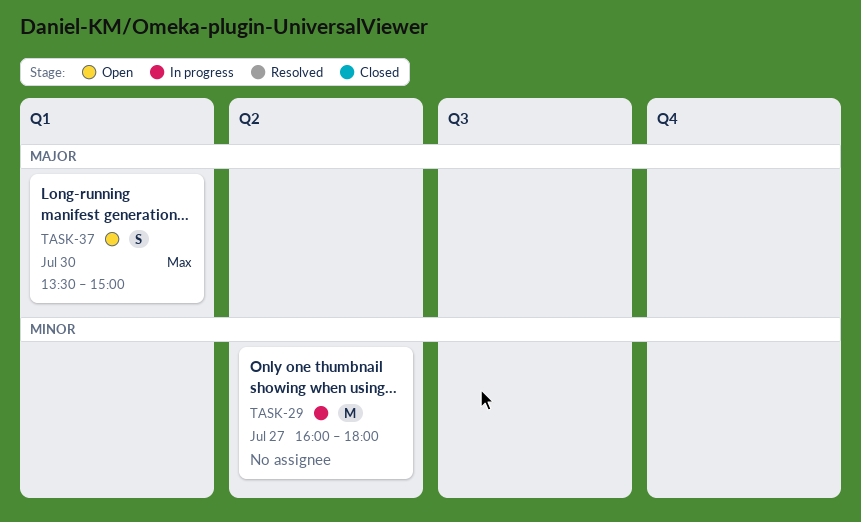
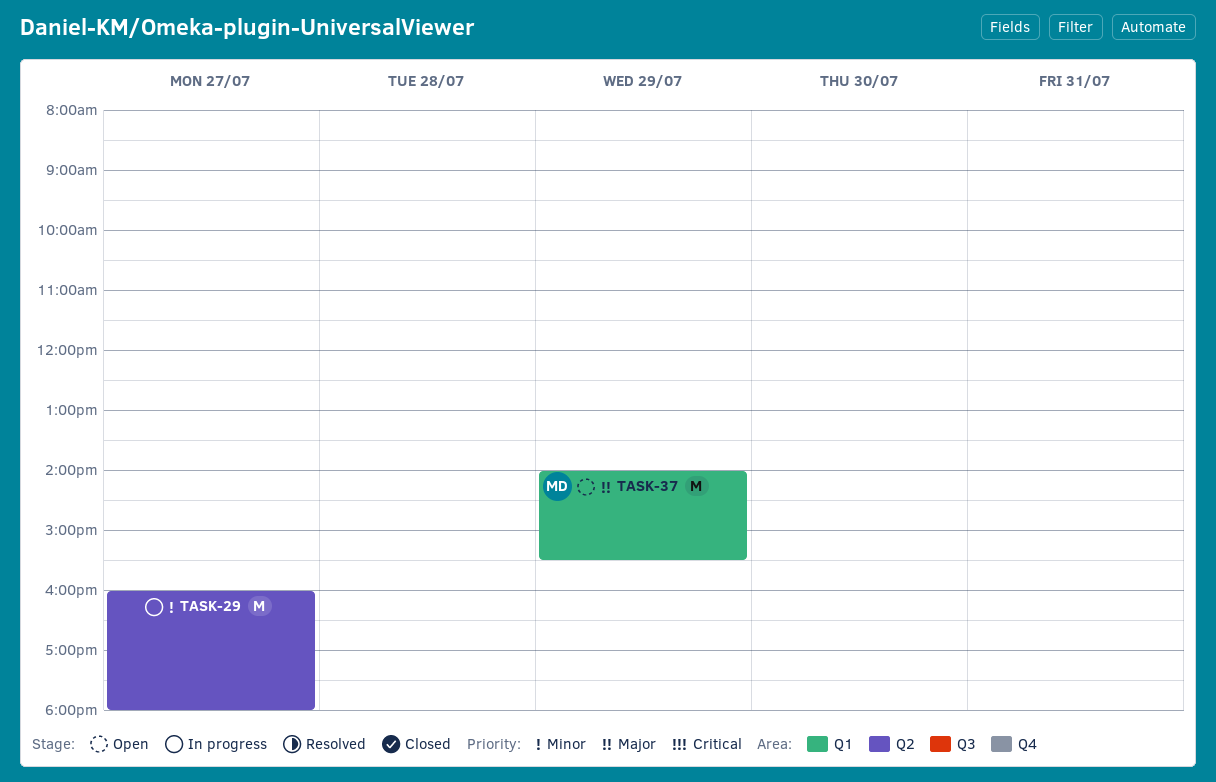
TASK-37, estimate: S -> M
TASK-37, day: Jul 30 -> Jul 29
TASK-37, begins: 13:30 -> 14:00
TASK-37, ends: 15:00 -> 15:30

